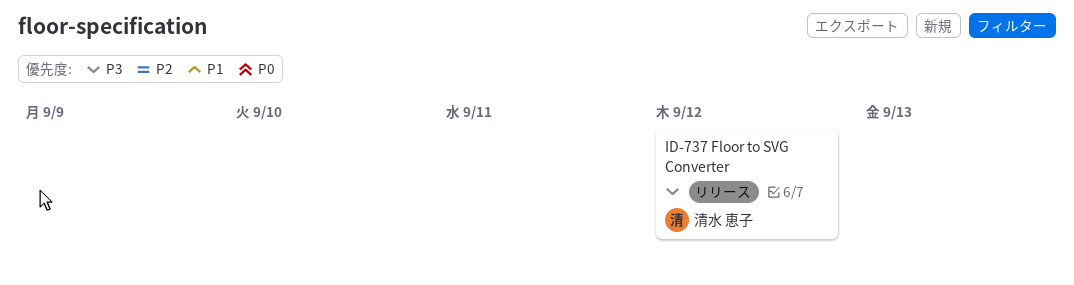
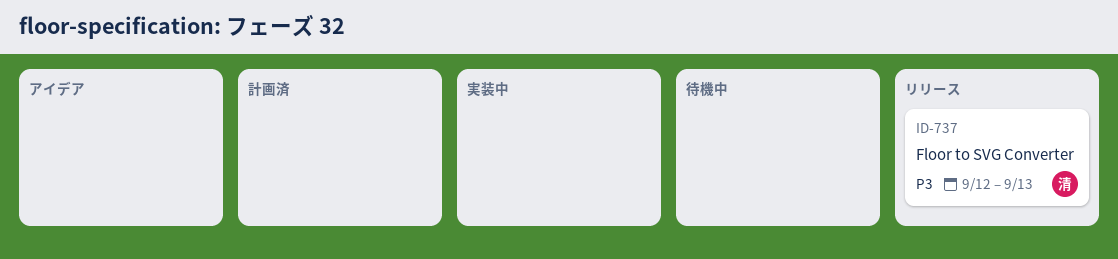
ID-737, due: Sep 12 -> Sep 13

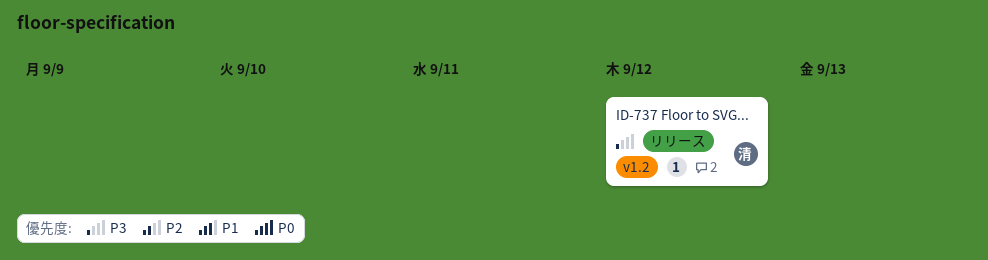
ID-737, due: Sep 13 -> Sep 12

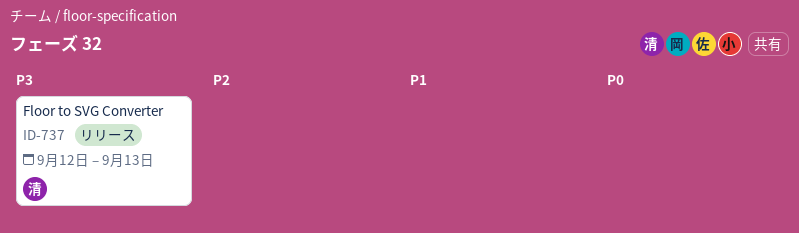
ID-737, due: Sep 12 -> Sep 13

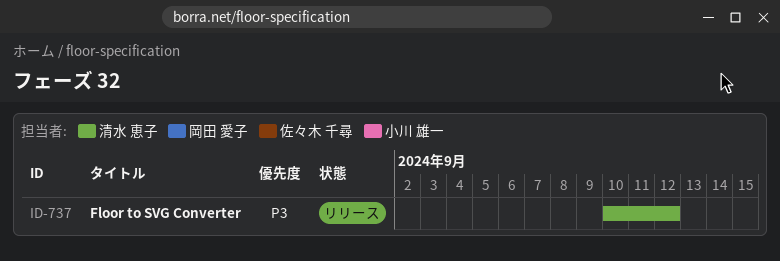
ID-737, start: Sep 12 -> Sep 10
ID-737, due: Sep 13 -> Sep 12

